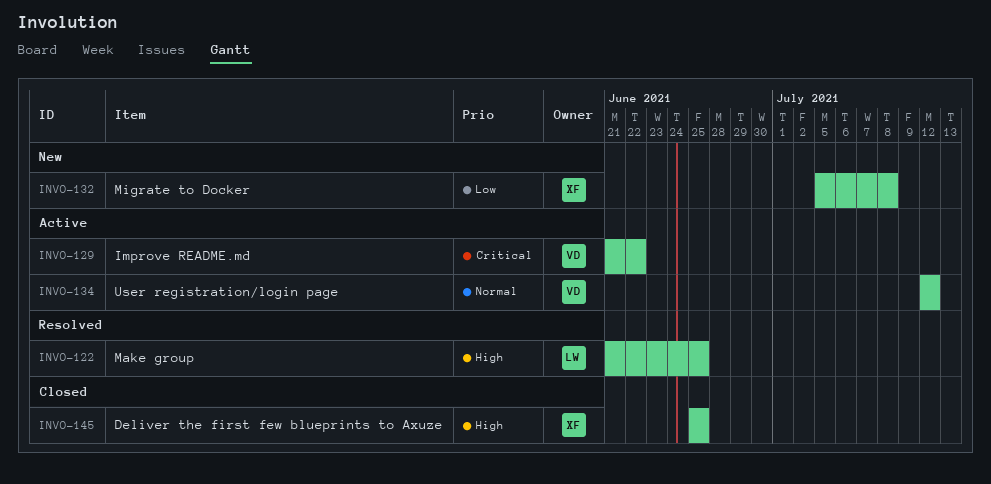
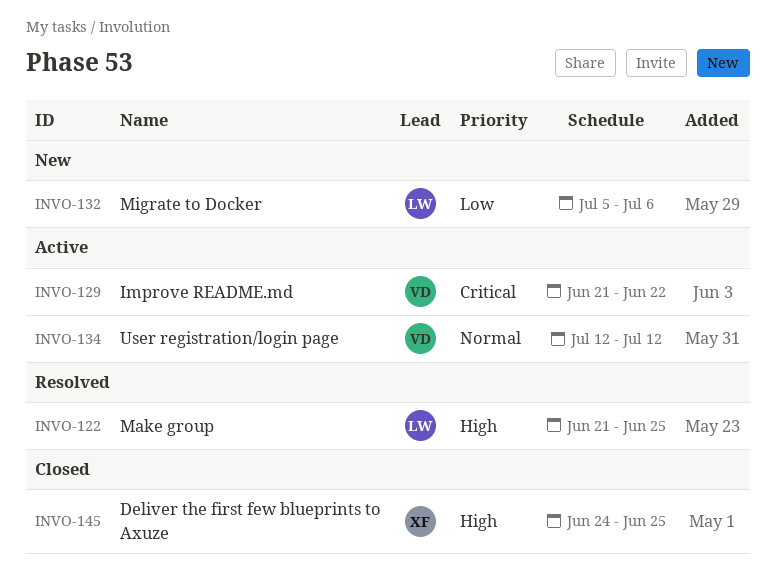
INVO-132, owner: XF -> LW
INVO-132, due: Jul 8 -> Jul 6
INVO-145, start: Jun 25 -> Jun 24

